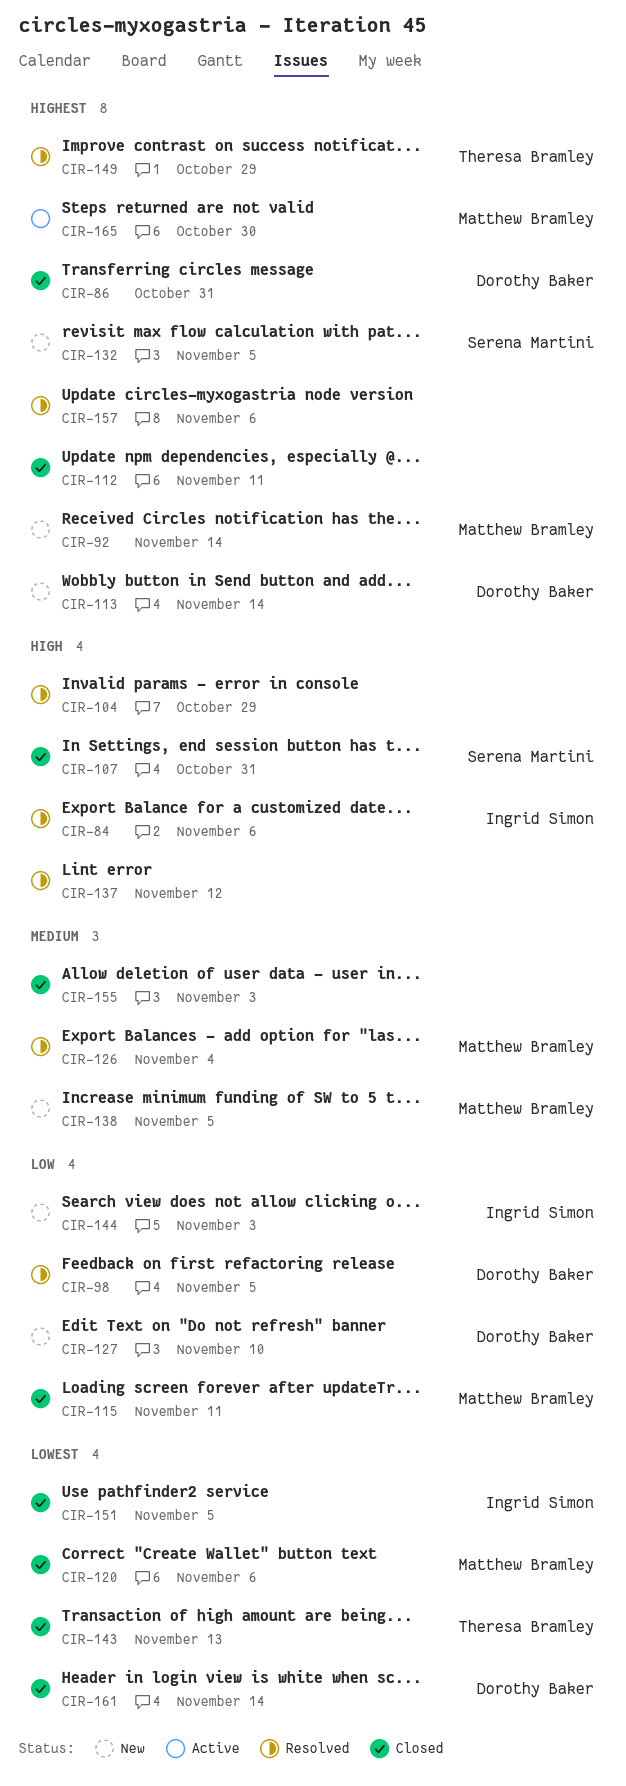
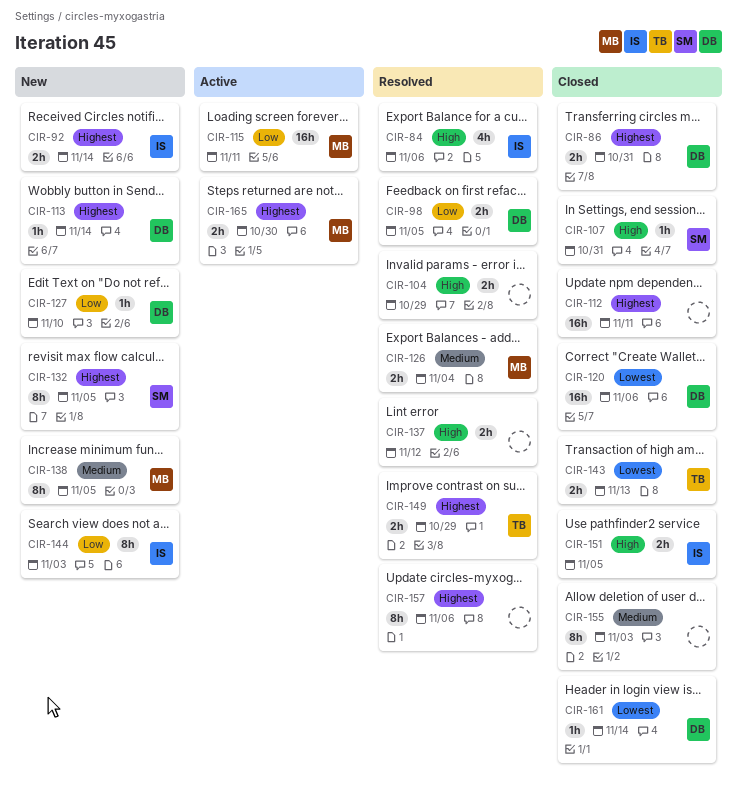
CIR-92, owner: Matthew Bramley -> Ingrid Simon
CIR-115, status: Closed -> Active
CIR-120, owner: Matthew Bramley -> Dorothy Baker
CIR-151, priority: Lowest -> High

